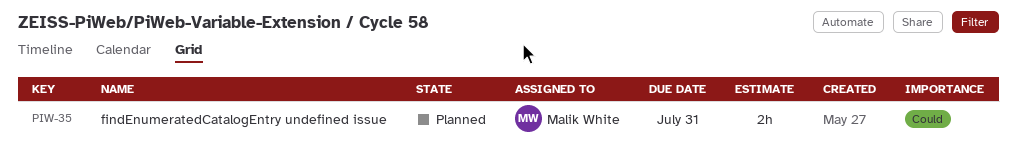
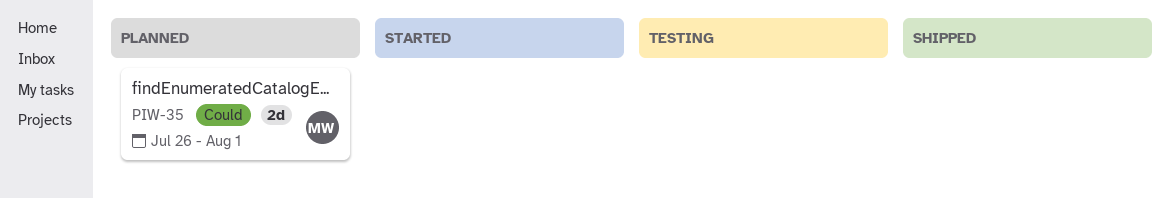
PIW-35, estimate: 2h -> 2d
PIW-35, due: Jul 31 -> Aug 1

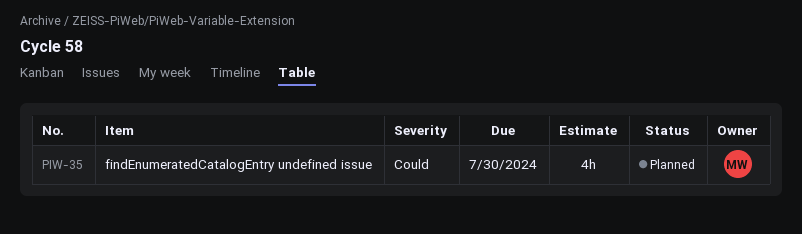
PIW-35, estimate: 2d -> 4h
PIW-35, due: Aug 1 -> Jul 30

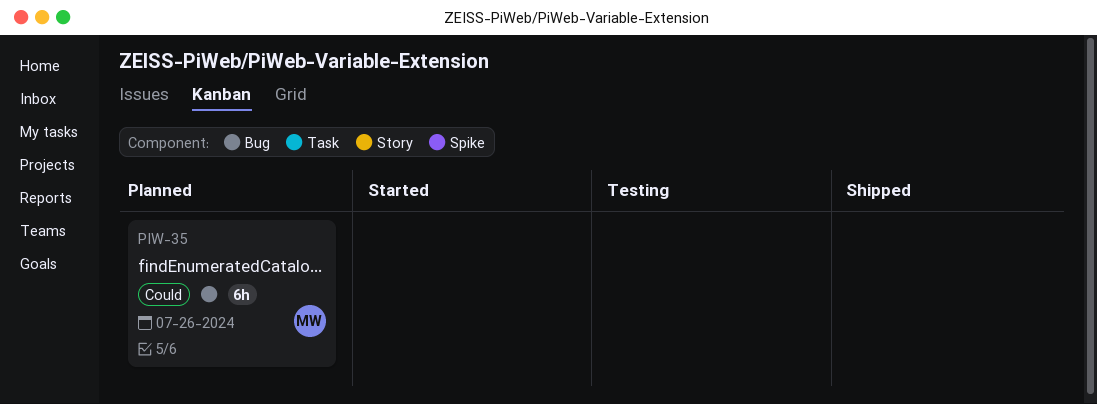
PIW-35, estimate: 4h -> 6h
PIW-35, due: Jul 30 -> Jul 26

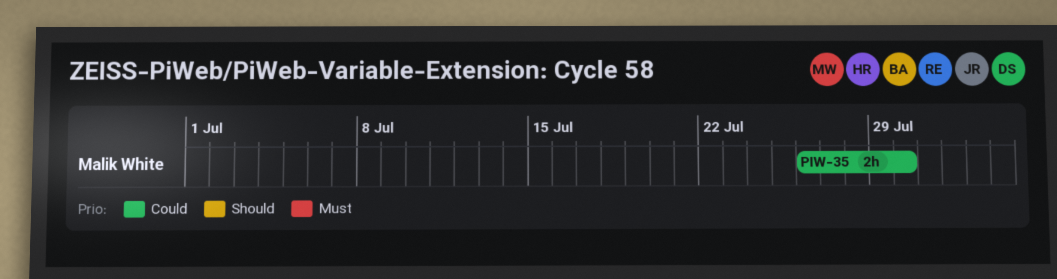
PIW-35, estimate: 6h -> 2h
PIW-35, due: Jul 26 -> Jul 30

